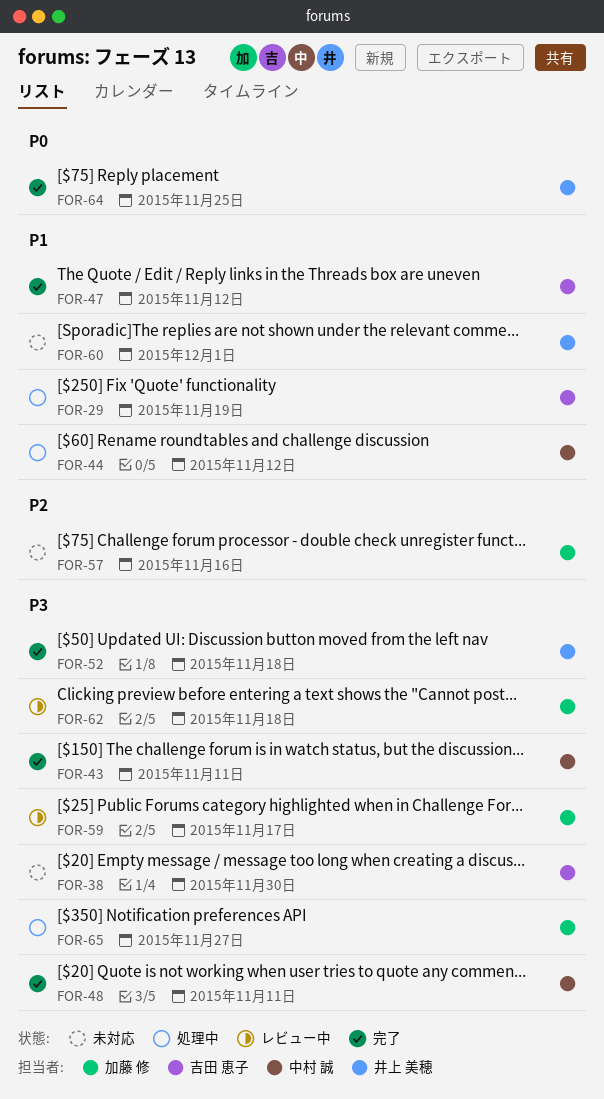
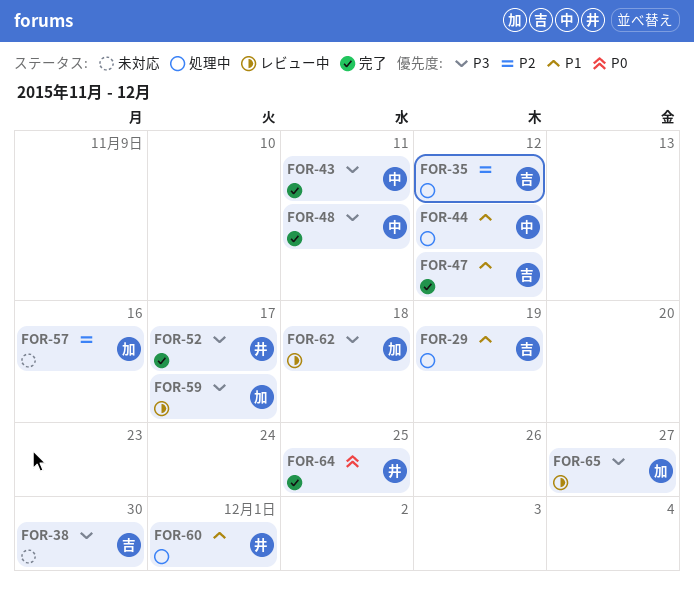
FOR-35: none -> present
FOR-52, due: Nov 18 -> Nov 17
FOR-60, status: 未対応 -> 処理中
FOR-65, status: 処理中 -> レビュー中

